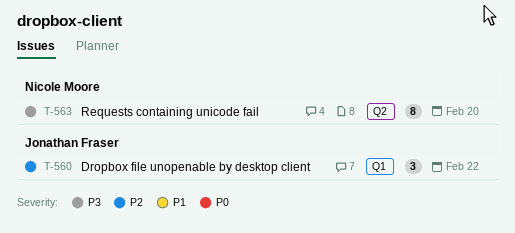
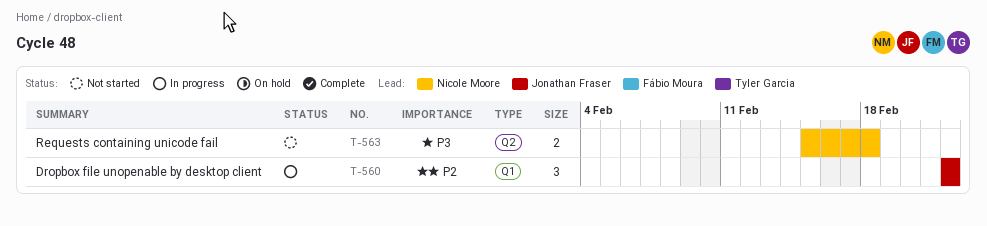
T-563, estimate: 8 -> 2
T-563, due: Feb 20 -> Feb 18

